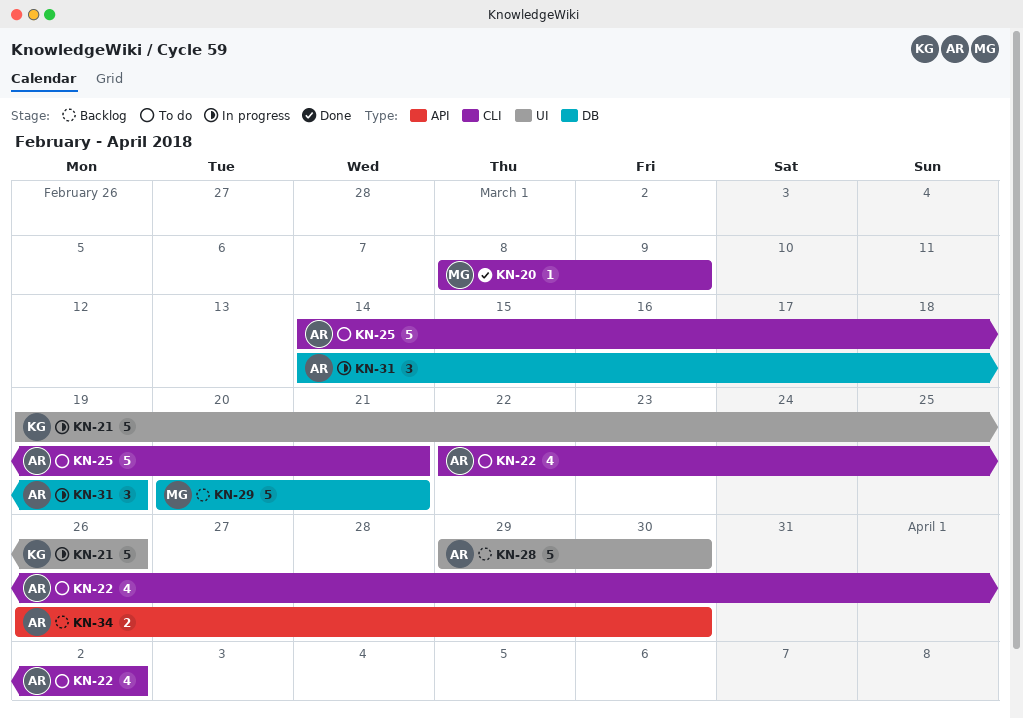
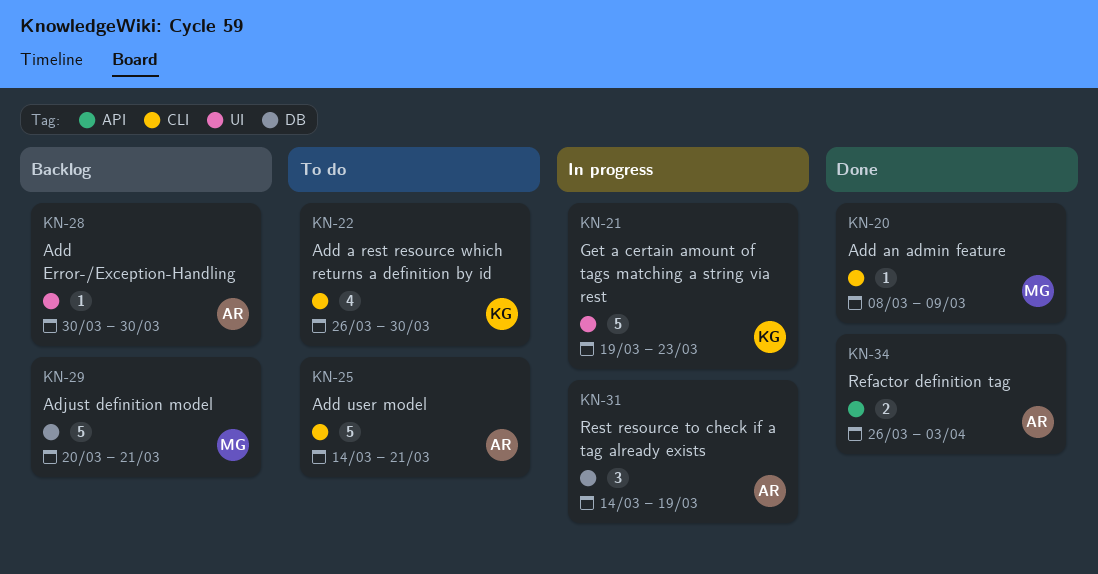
KN-21, due: Mar 26 -> Mar 23
KN-22, owner: AR -> KG
KN-22, start: Mar 22 -> Mar 26
KN-22, due: Apr 2 -> Mar 30
KN-28, estimate: 5 -> 1
KN-28, start: Mar 29 -> Mar 30
KN-34, status: Backlog -> Done
KN-34, due: Mar 30 -> Apr 3

